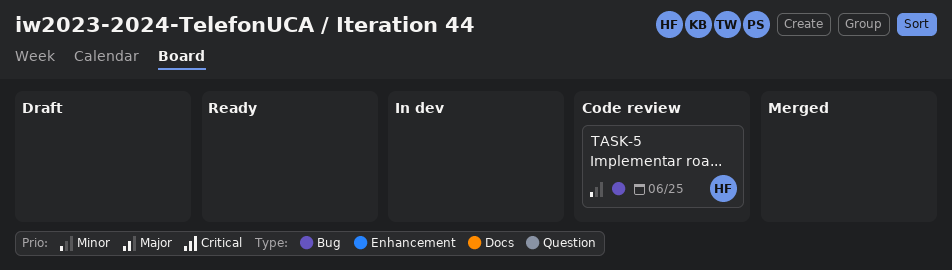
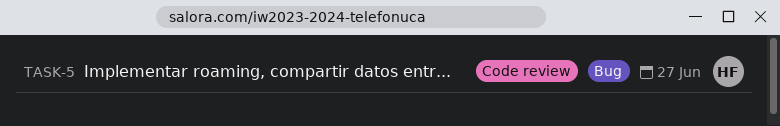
TASK-5, due: Jun 25 -> Jun 27

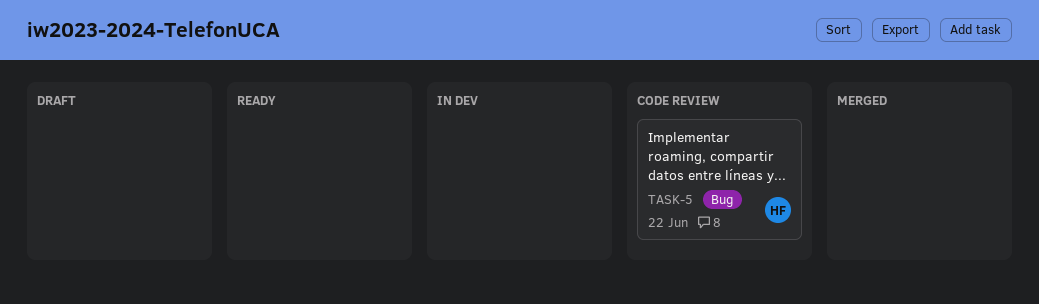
TASK-5, due: Jun 27 -> Jun 22

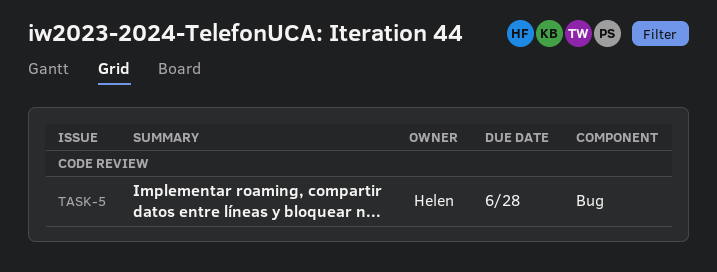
TASK-5, due: Jun 22 -> Jun 28

